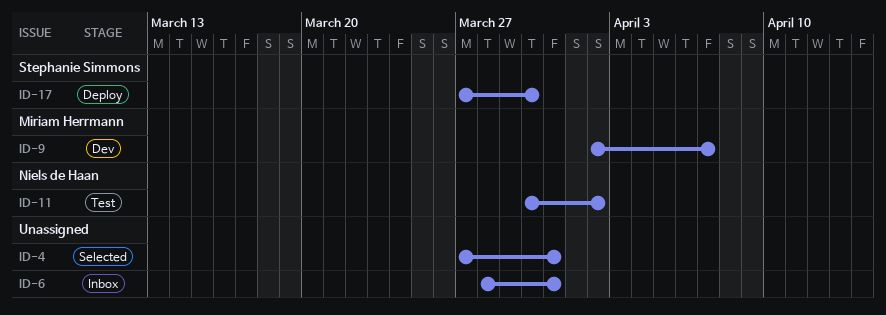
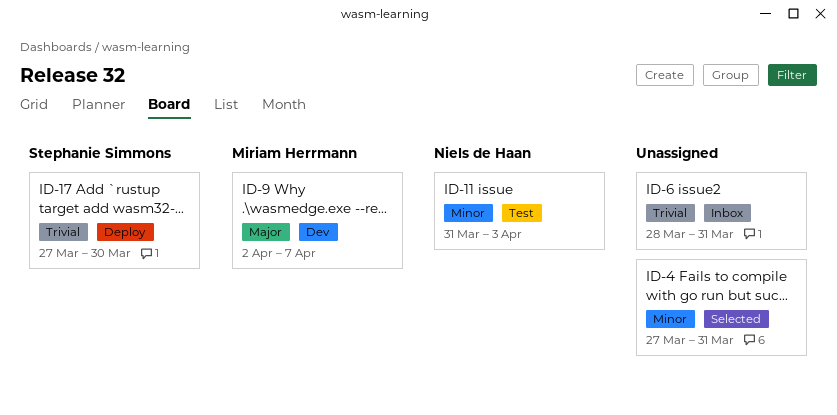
ID-11, start: Mar 30 -> Mar 31
ID-11, due: Apr 2 -> Apr 3

